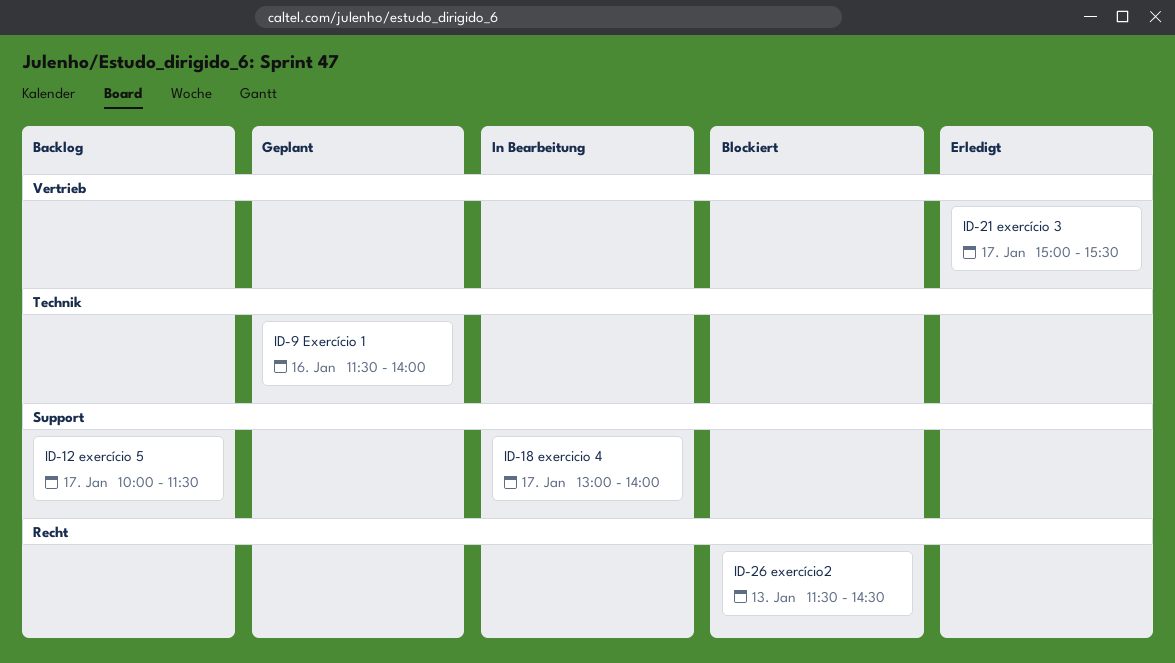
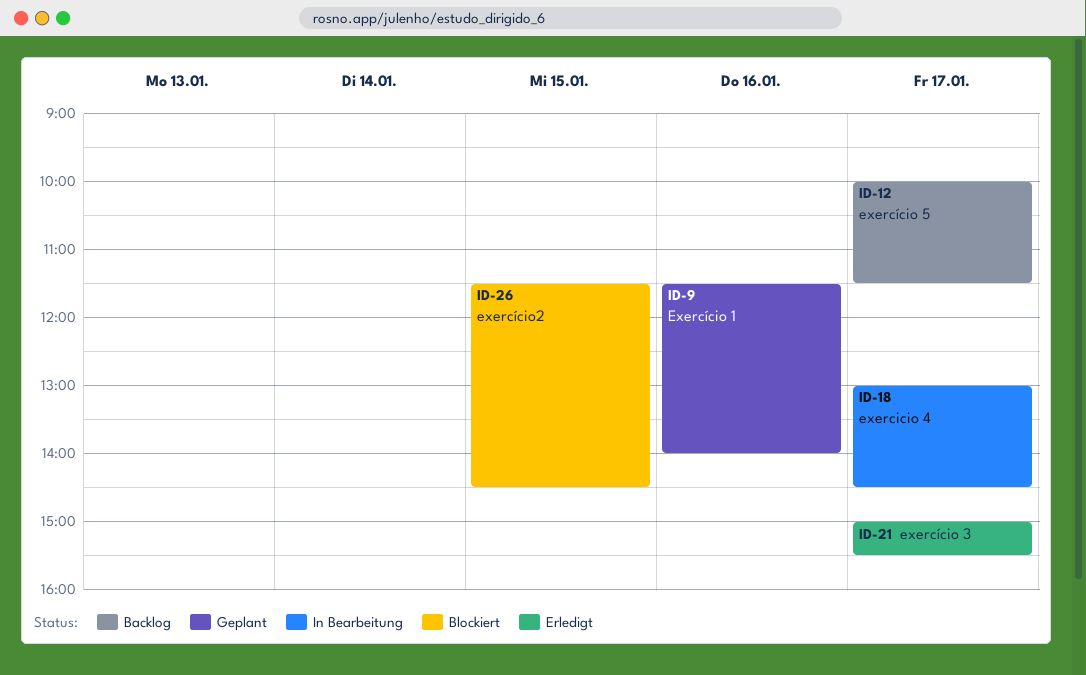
ID-18, ends: 14:00 -> 14:30
ID-26, day: Jan 13 -> Jan 15

